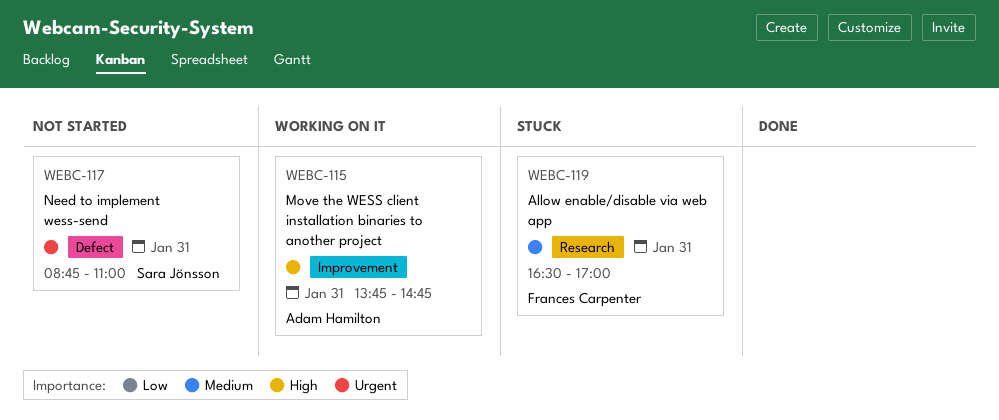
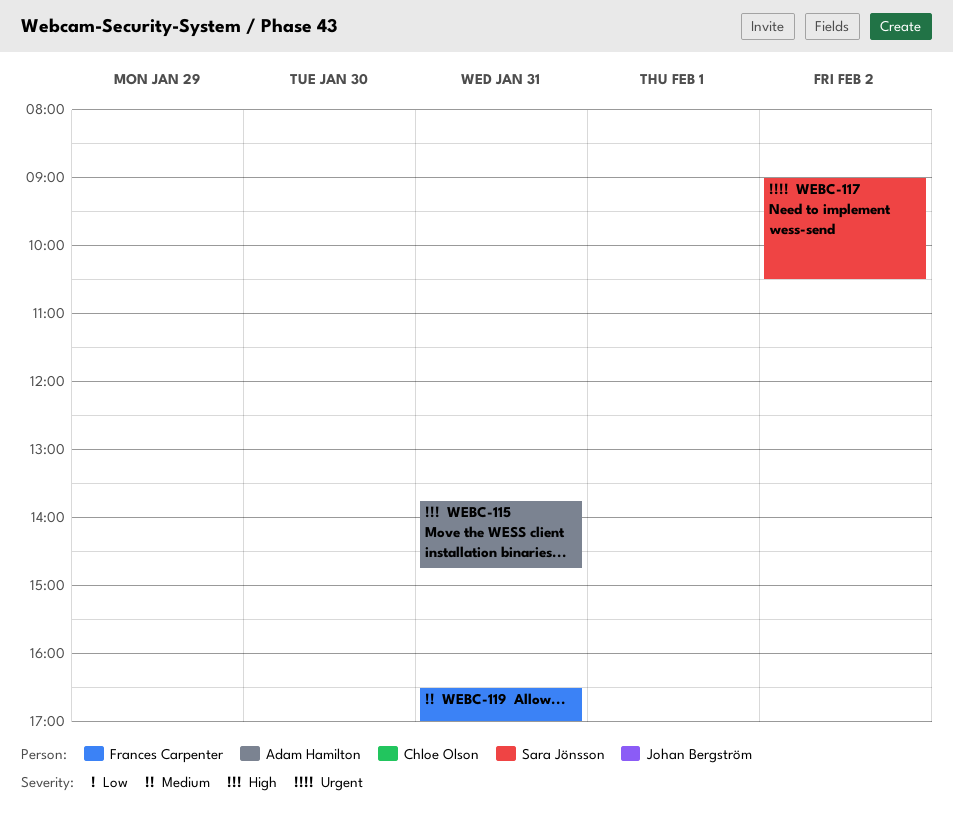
WEBC-117, day: Jan 31 -> Feb 2
WEBC-117, begins: 08:45 -> 09:00
WEBC-117, ends: 11:00 -> 10:30

